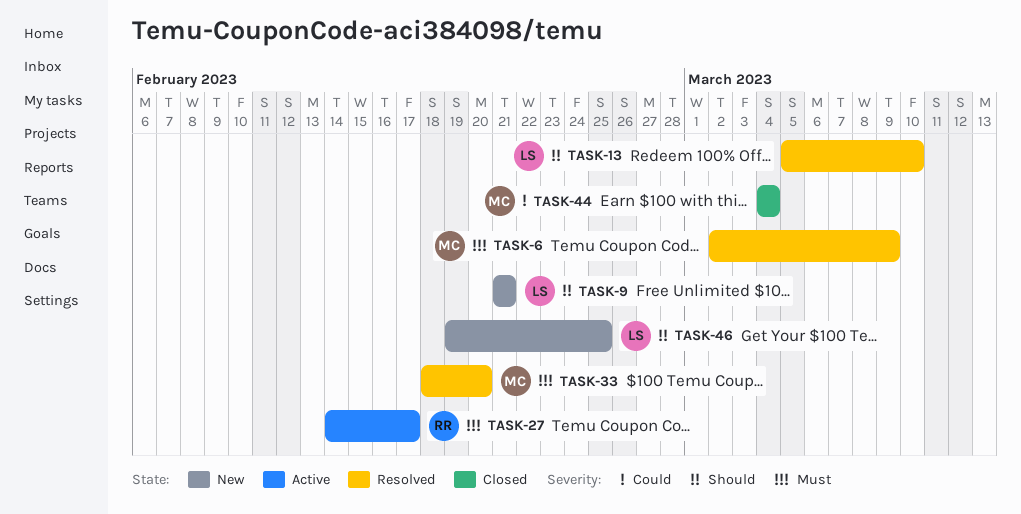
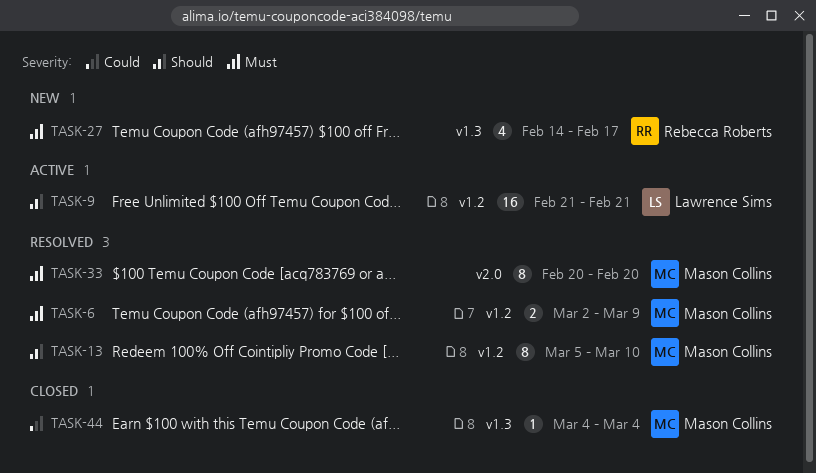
TASK-9, status: New -> Active
TASK-13, owner: Lawrence Sims -> Mason Collins
TASK-27, status: Active -> New
TASK-33, start: Feb 18 -> Feb 20
TASK-46: present -> none

